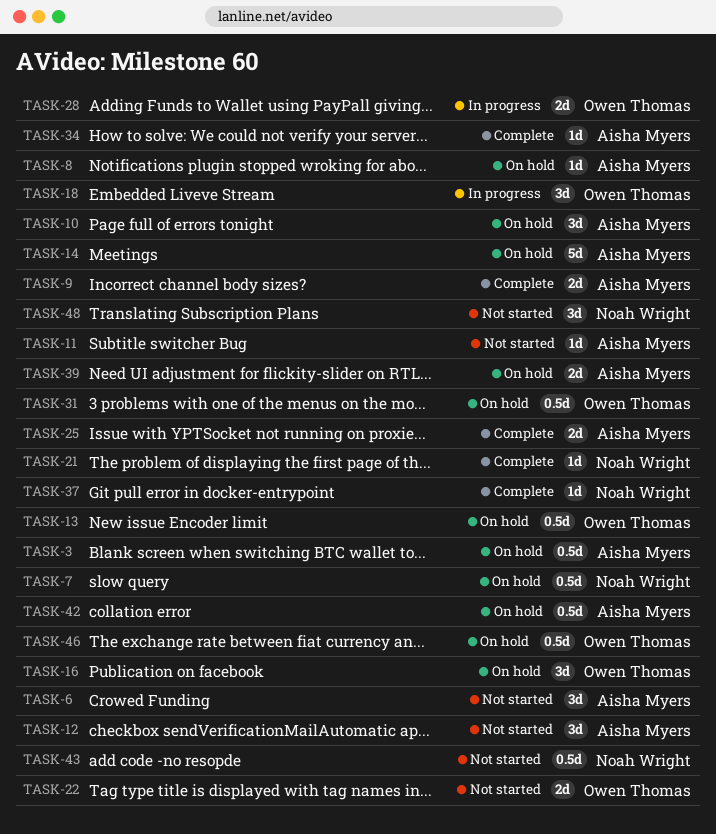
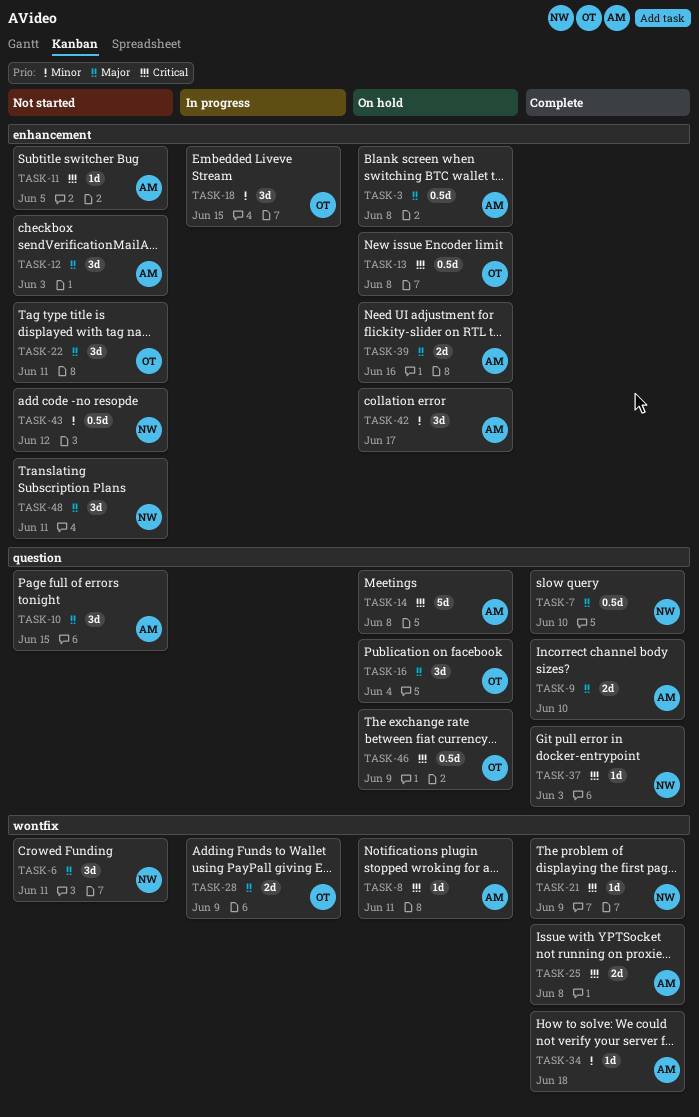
TASK-6, owner: Aisha Myers -> Noah Wright
TASK-7, status: On hold -> Complete
TASK-10, status: On hold -> Not started
TASK-22, estimate: 2d -> 3d
TASK-31: present -> none
TASK-42, estimate: 0.5d -> 3d

